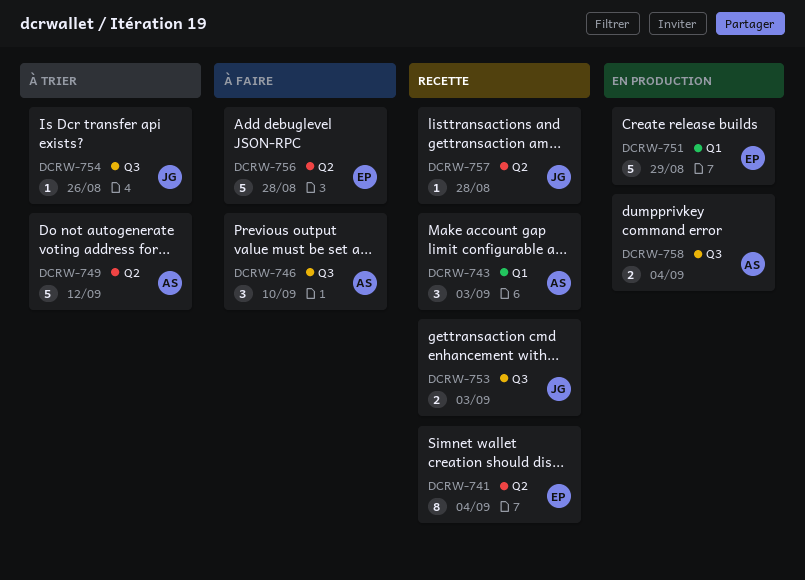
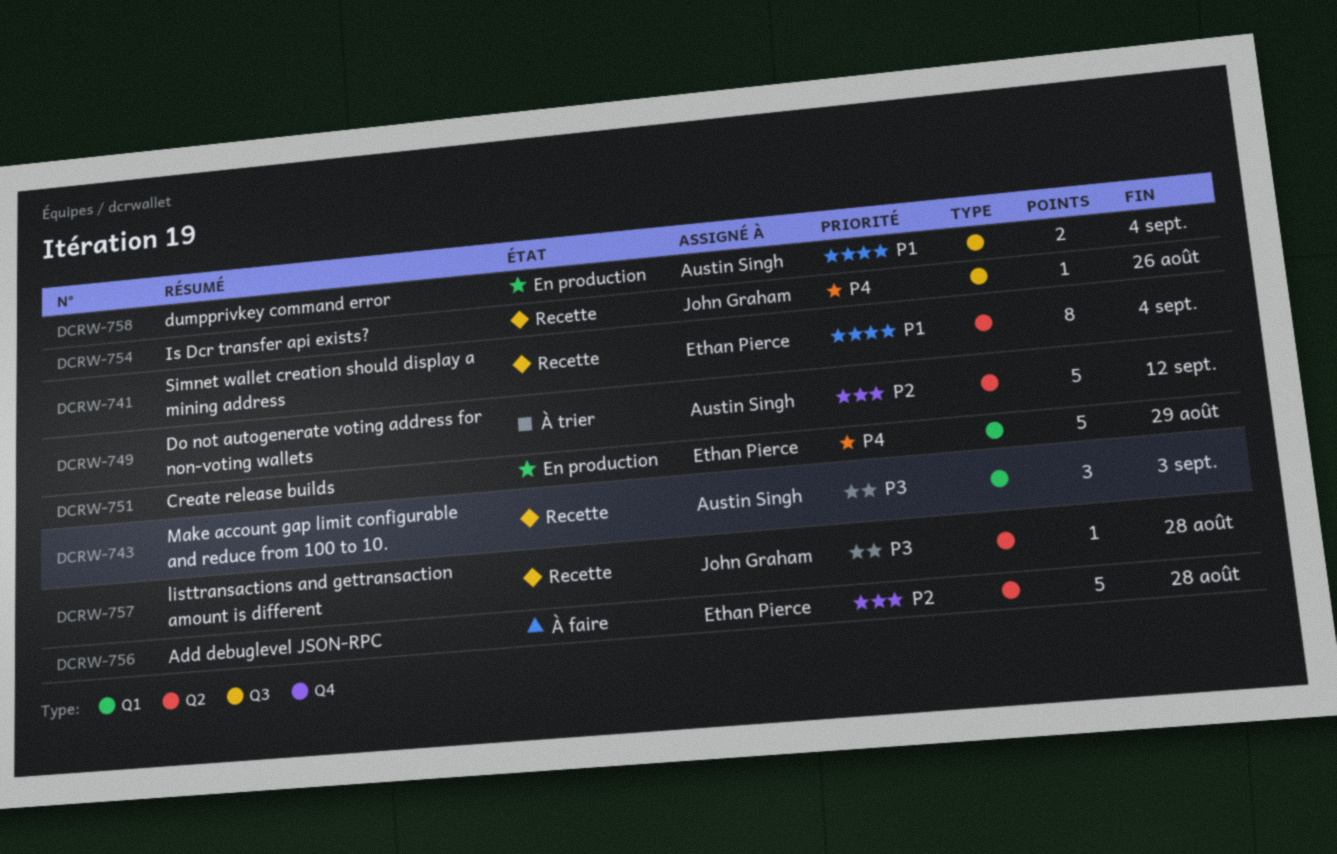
DCRW-746: present -> none
DCRW-753: present -> none
DCRW-754, status: À trier -> Recette

